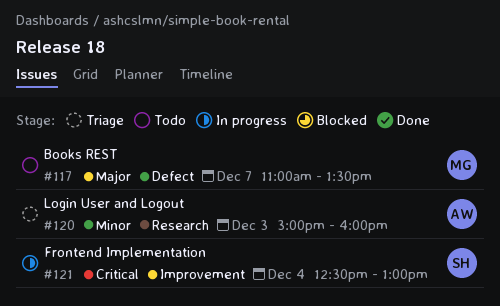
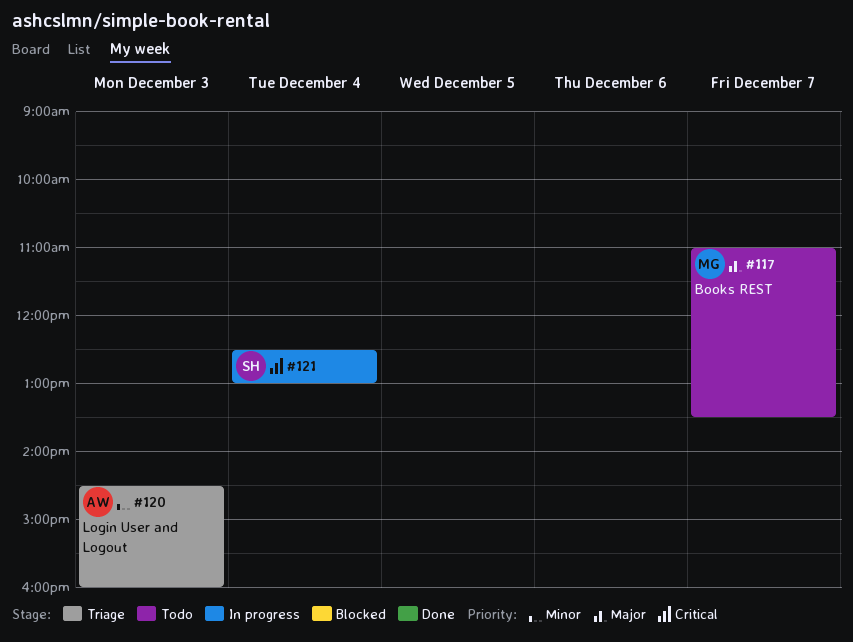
#120, begins: 15:00 -> 14:30

